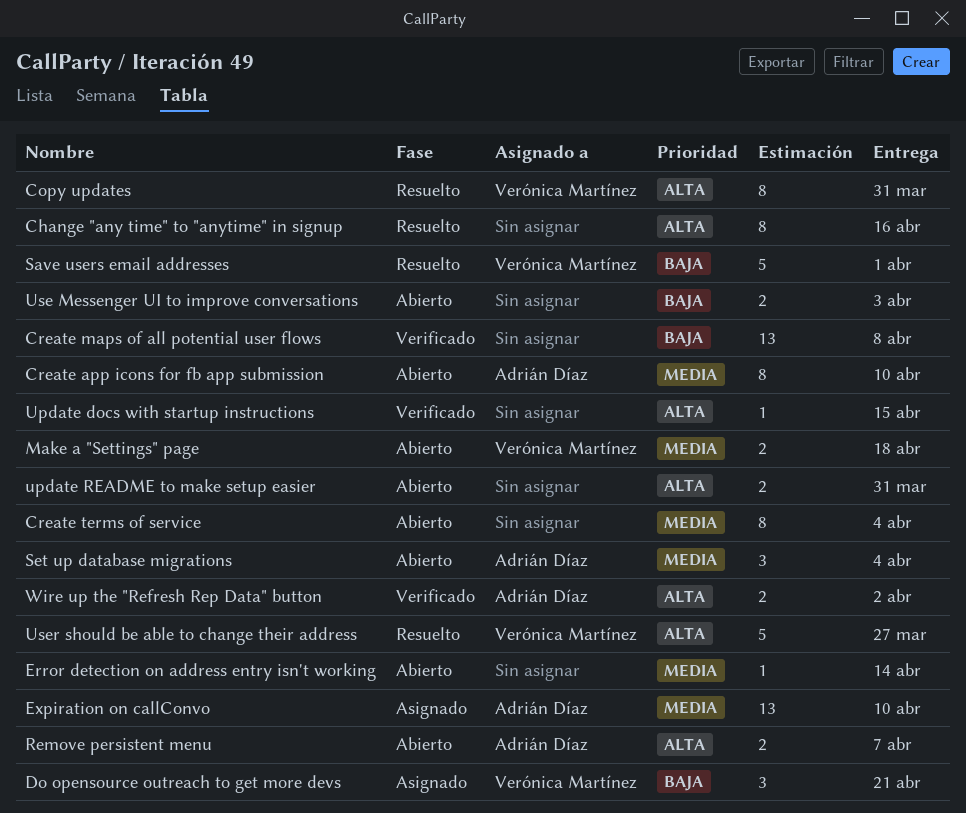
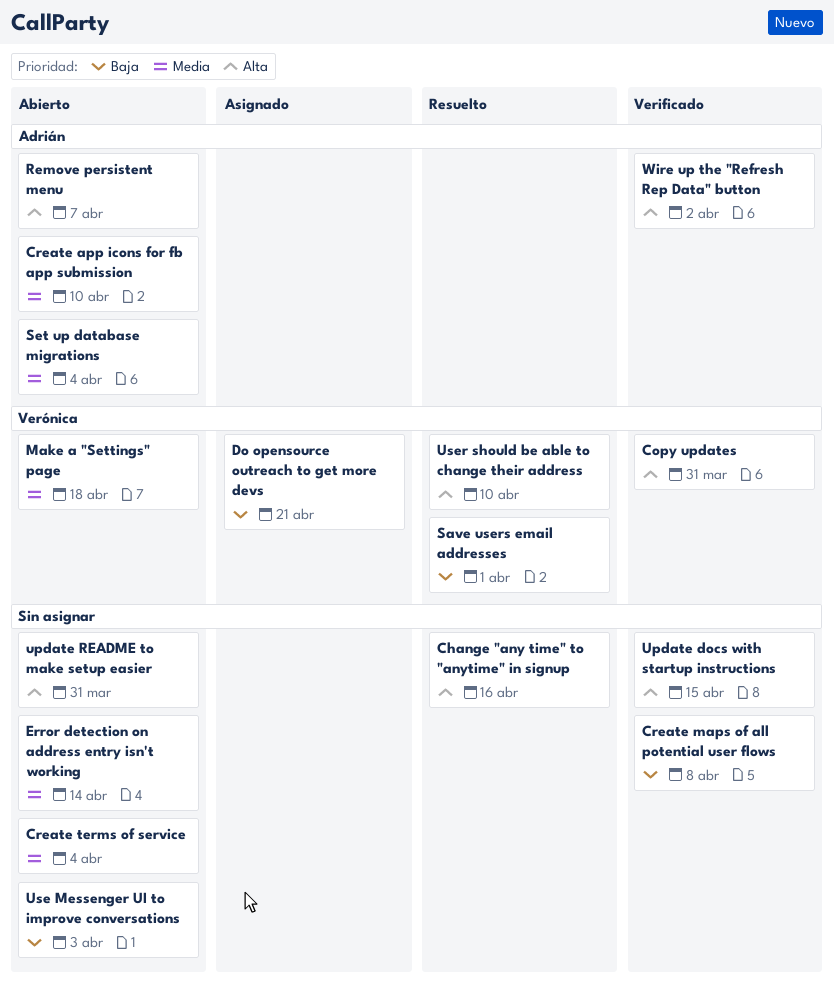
Copy updates, status: Resuelto -> Verificado
Expiration on callConvo: present -> none
User should be able to change their address, due: Mar 27 -> Apr 10

